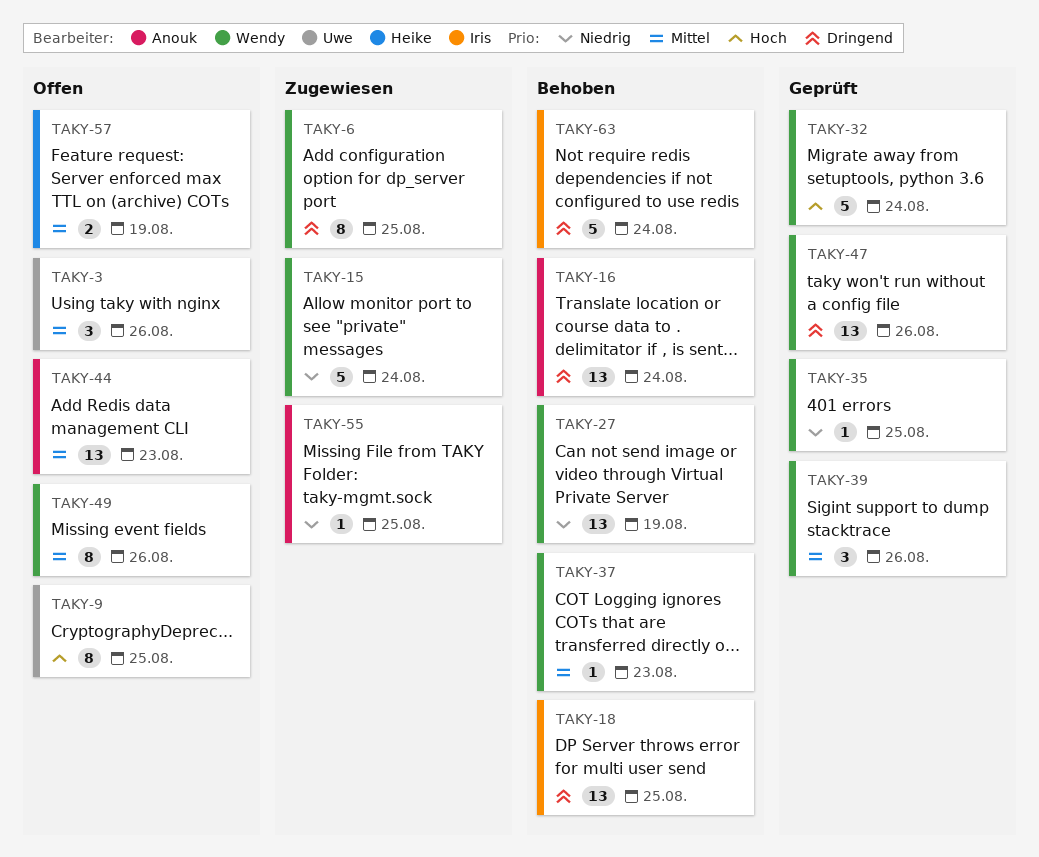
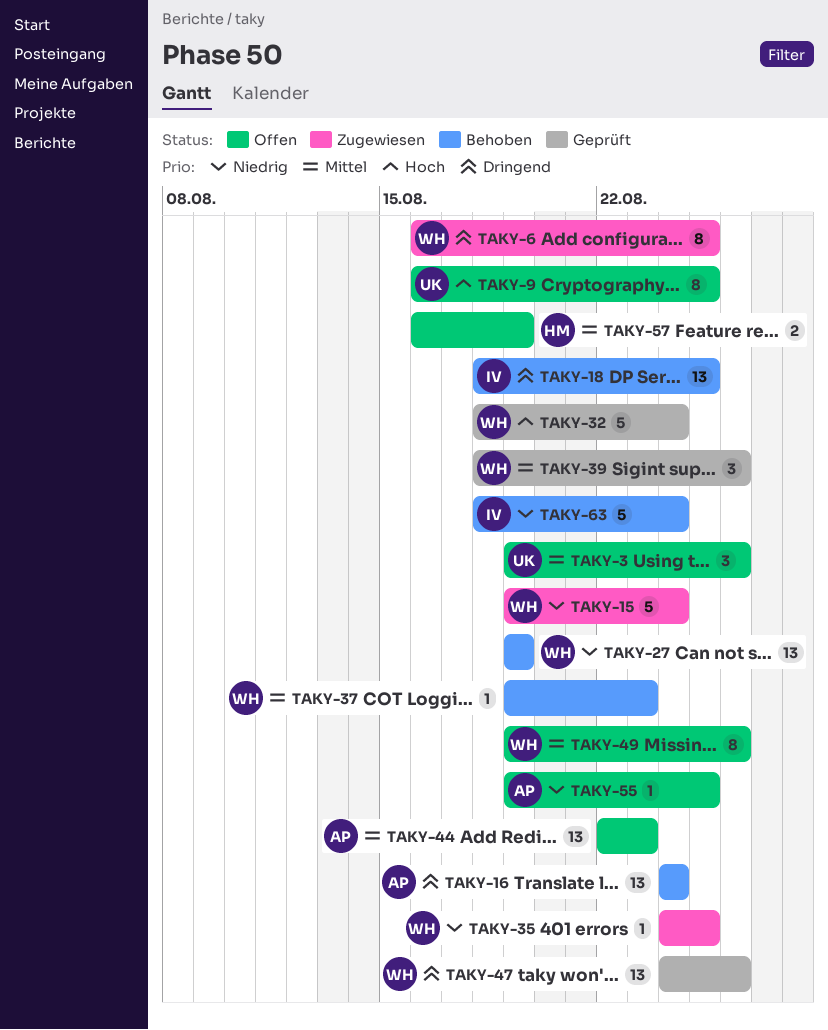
TAKY-35, status: Geprüft -> Zugewiesen
TAKY-55, status: Zugewiesen -> Offen
TAKY-63, priority: Dringend -> Niedrig

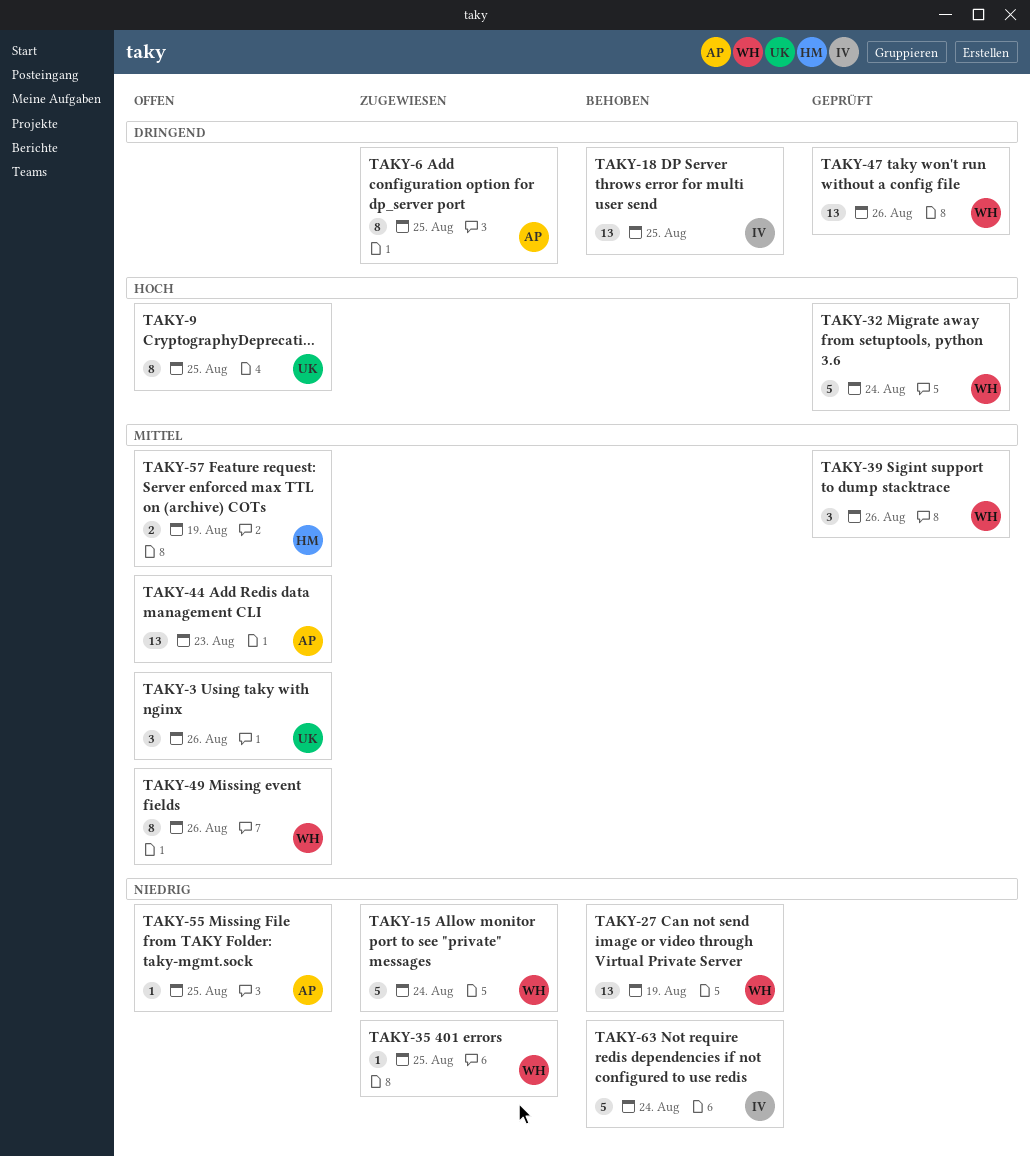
TAKY-6, owner: WH -> AP
TAKY-16: present -> none
TAKY-37: present -> none

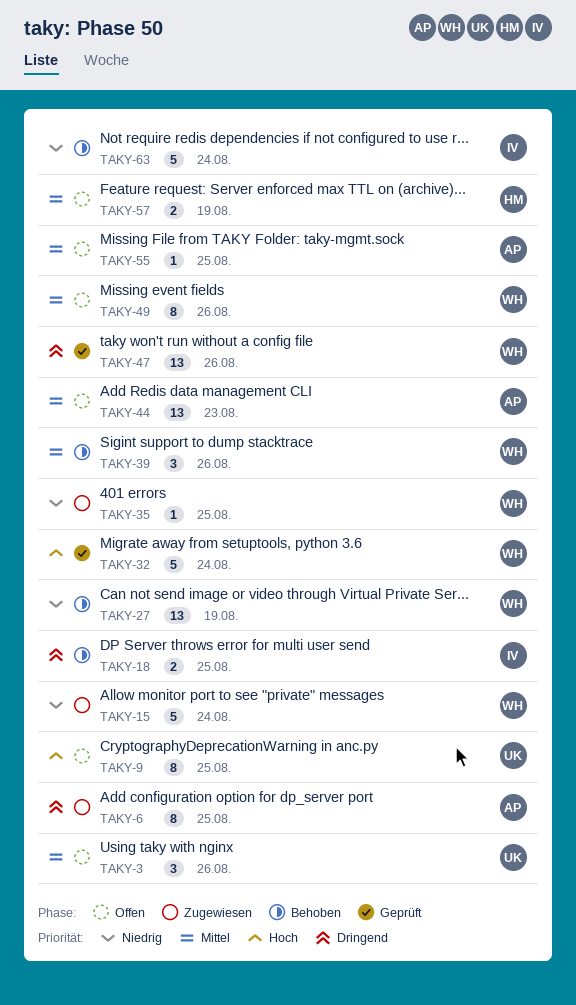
TAKY-18, estimate: 13 -> 2
TAKY-39, status: Geprüft -> Behoben
TAKY-55, priority: Niedrig -> Mittel

